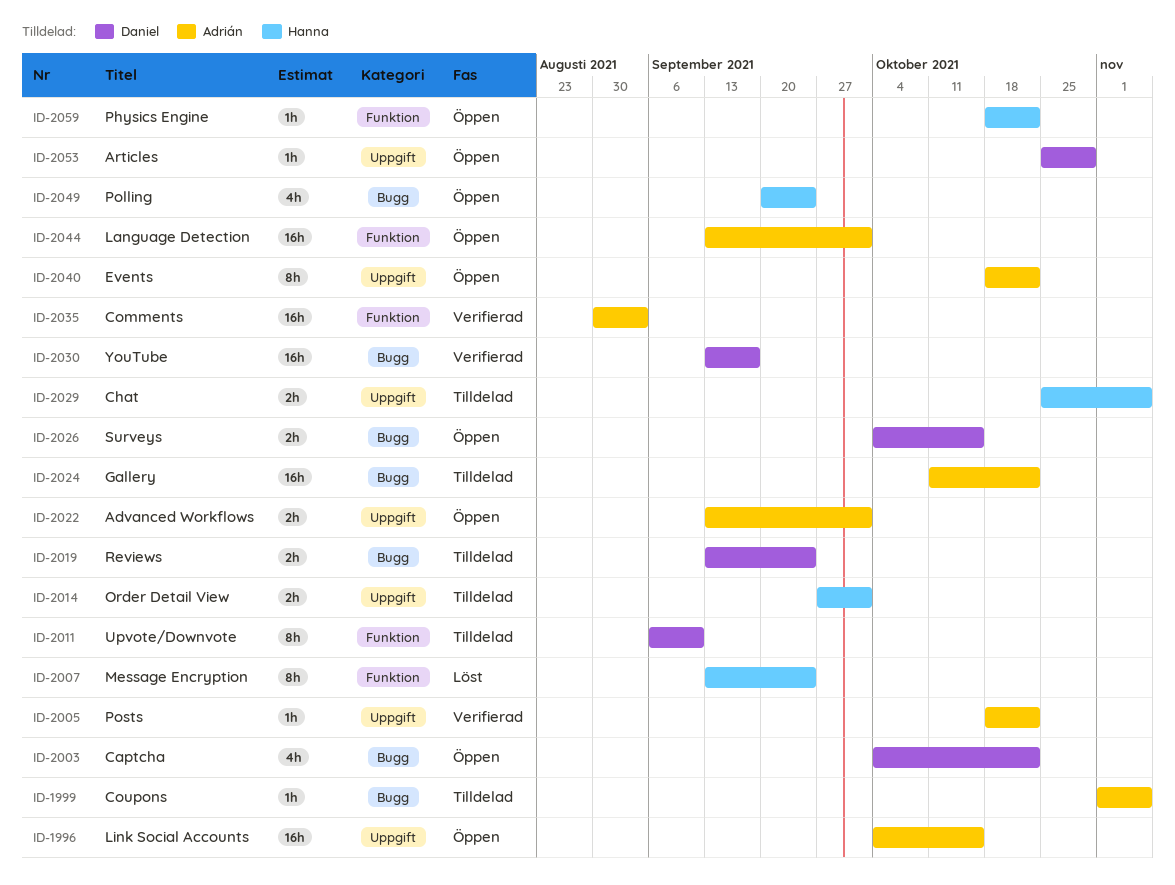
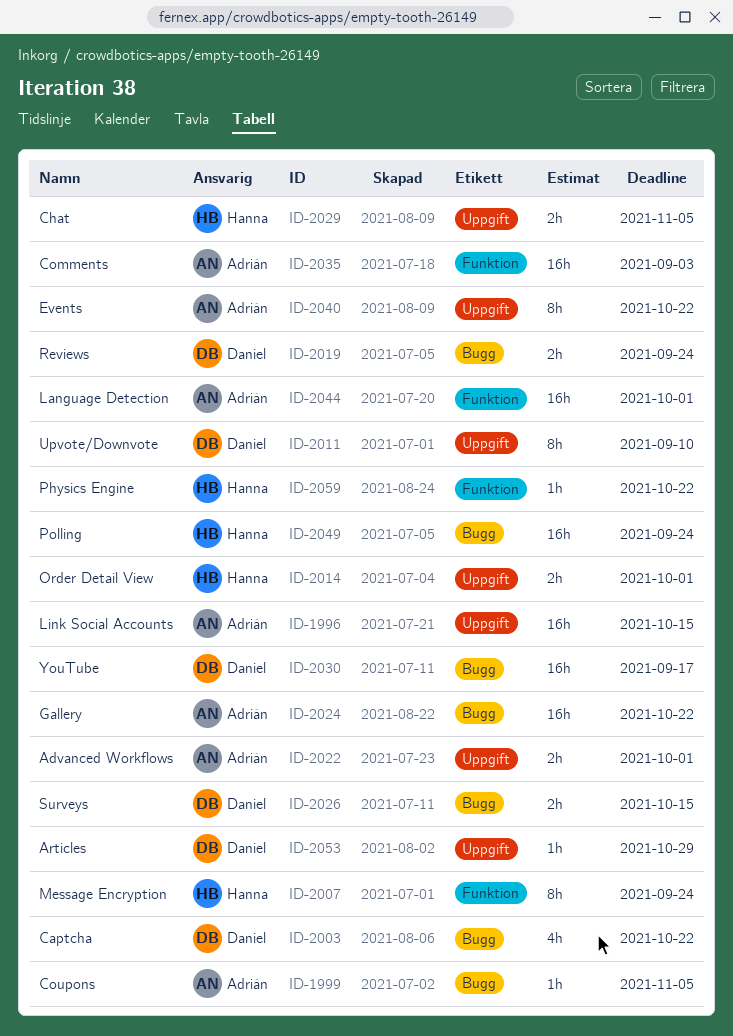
ID-2005: present -> none
ID-2011, label: Funktion -> Uppgift
ID-2049, estimate: 4h -> 16h

